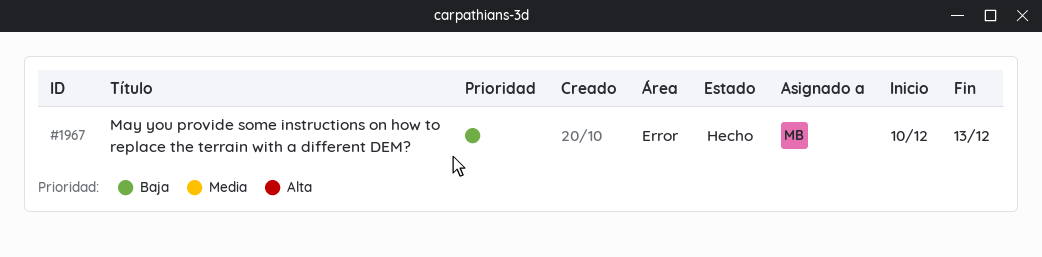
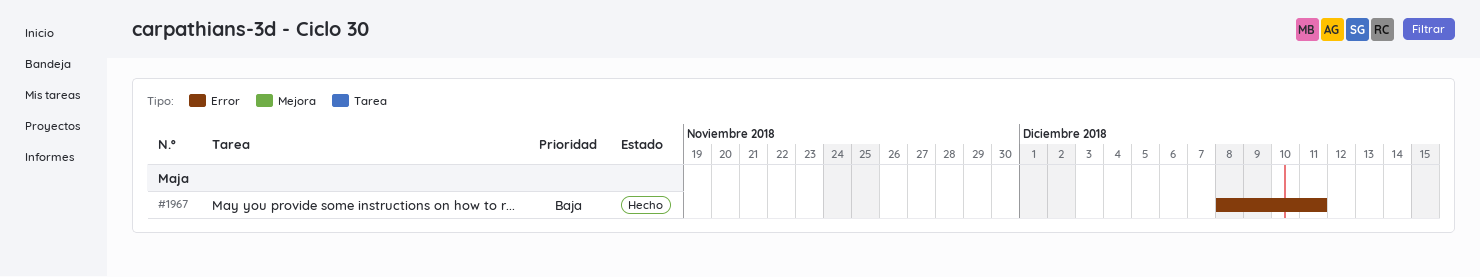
#1967, start: Dec 10 -> Dec 8
#1967, due: Dec 13 -> Dec 11

